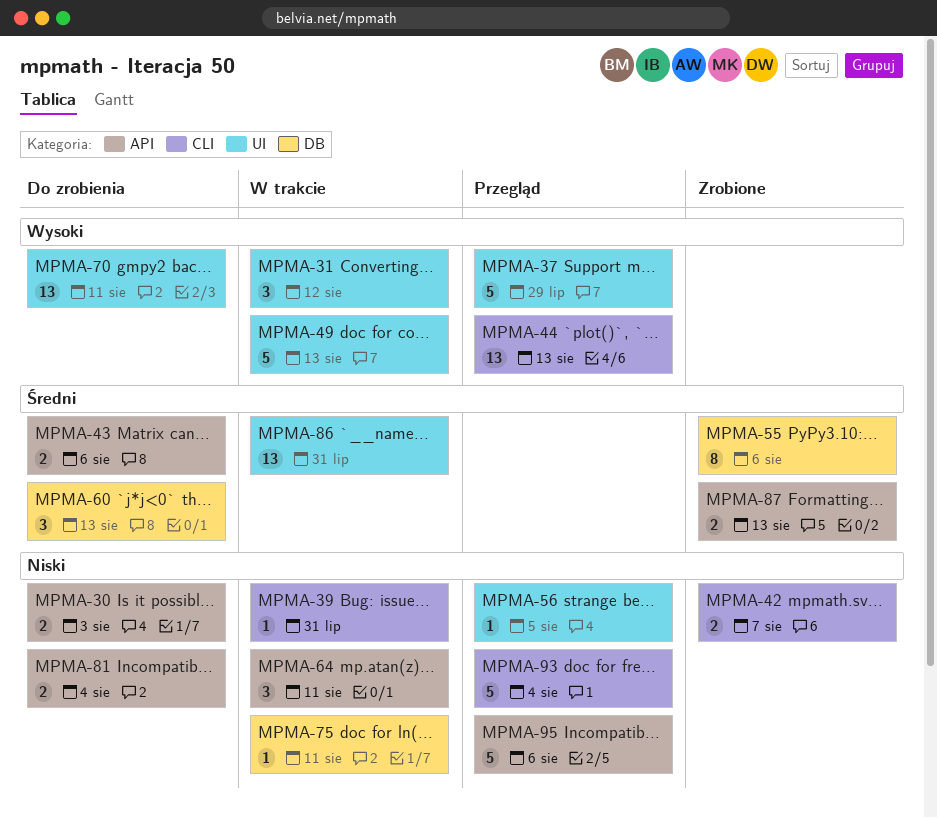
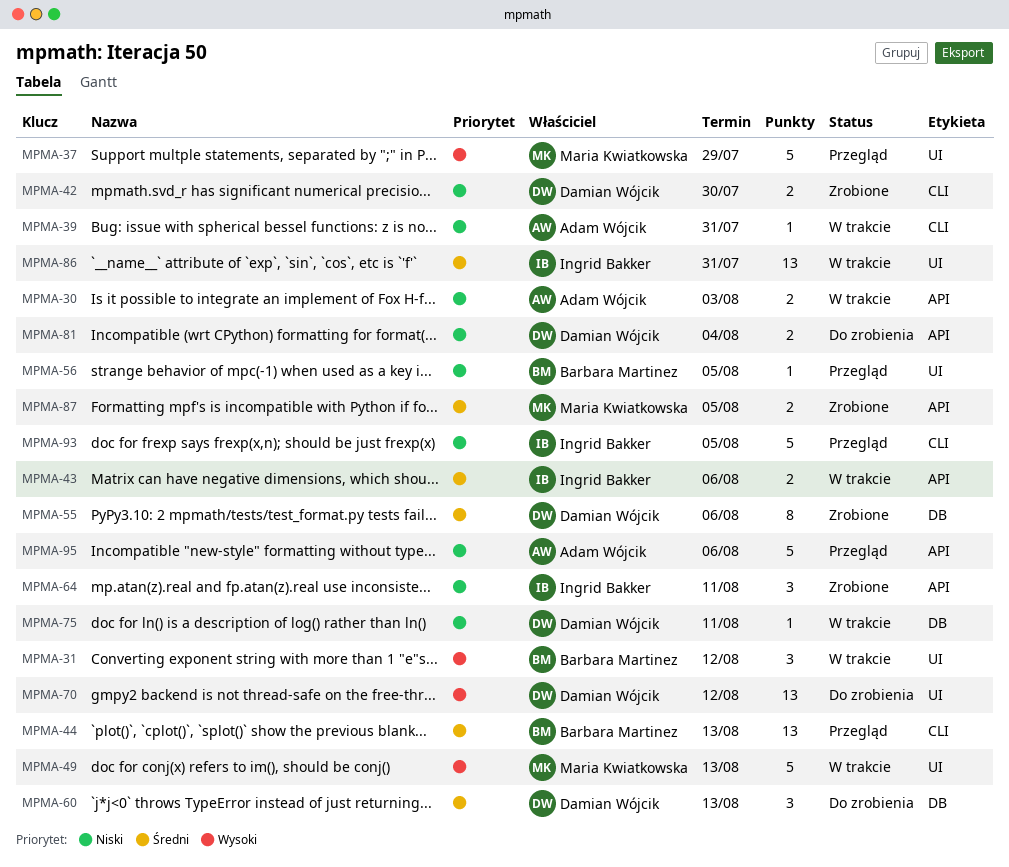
MPMA-30, status: Do zrobienia -> W trakcie
MPMA-42, due: Aug 7 -> Jul 30
MPMA-43, status: Do zrobienia -> W trakcie
MPMA-44, priority: Wysoki -> Średni
MPMA-64, status: W trakcie -> Zrobione
MPMA-70, due: Aug 11 -> Aug 12
MPMA-87, due: Aug 13 -> Aug 5
MPMA-93, due: Aug 4 -> Aug 5

